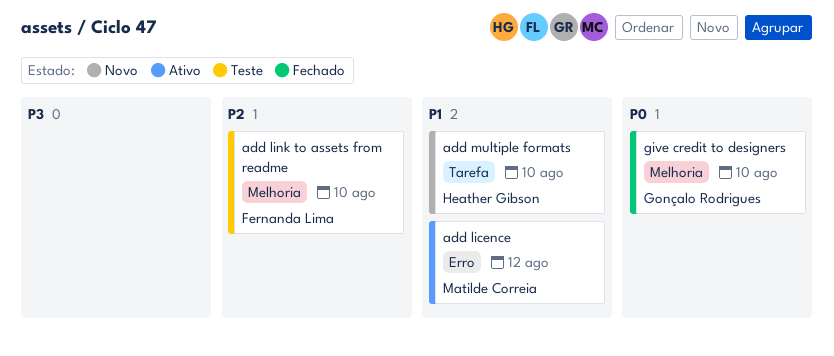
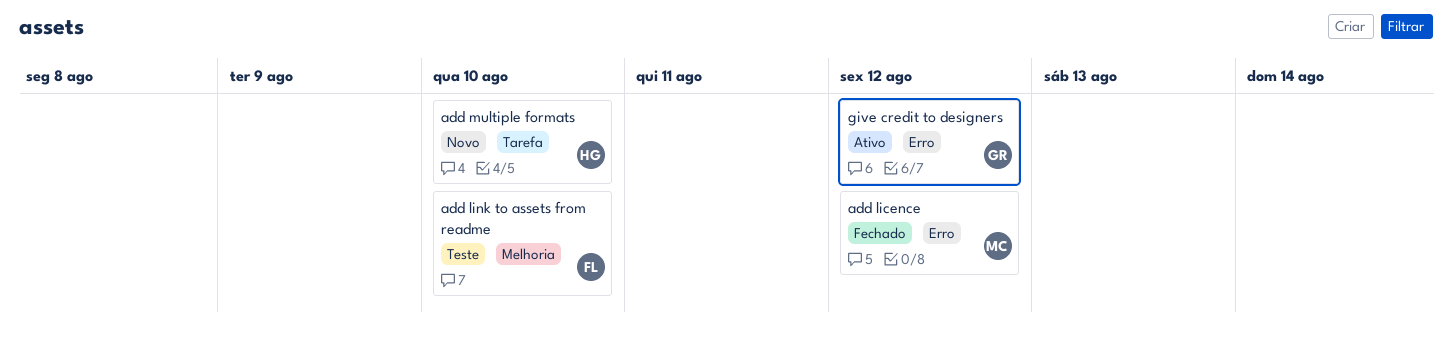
add licence, status: Ativo -> Fechado
give credit to designers, status: Fechado -> Ativo
give credit to designers, label: Melhoria -> Erro
give credit to designers, due: Aug 10 -> Aug 12

